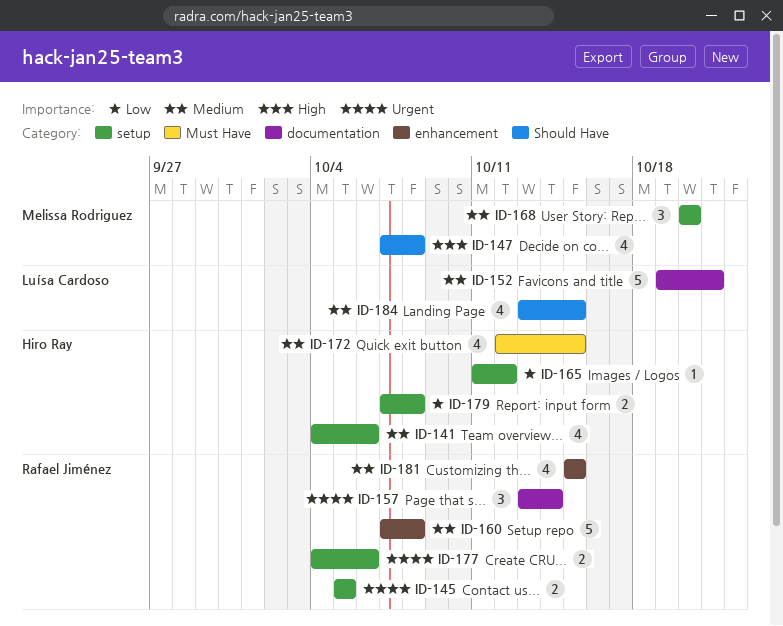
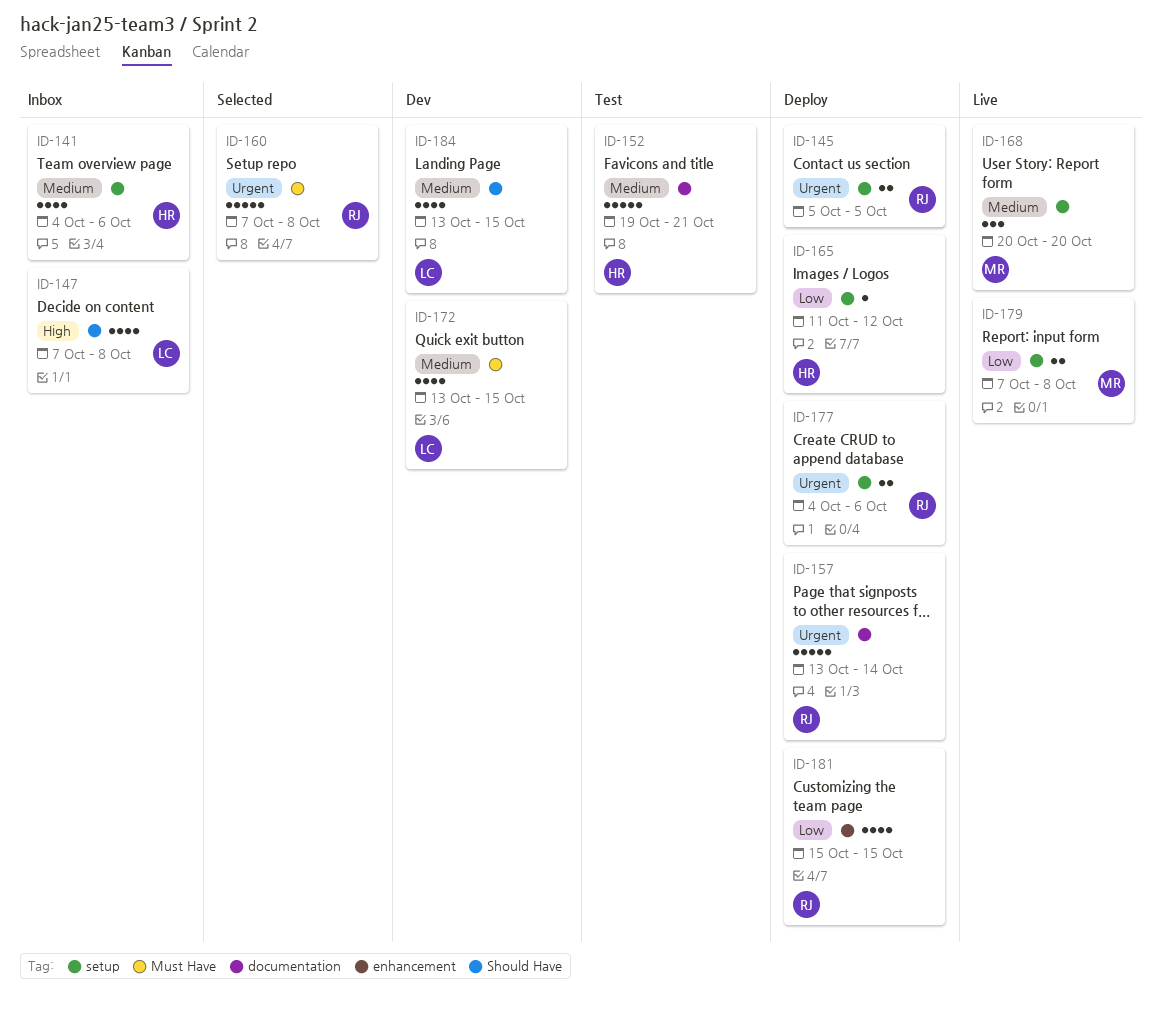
ID-147, owner: Melissa Rodriguez -> Luísa Cardoso
ID-152, owner: Luísa Cardoso -> Hiro Ray
ID-157, estimate: 3 -> 5
ID-160, priority: Medium -> Urgent
ID-160, label: enhancement -> Must Have
ID-172, owner: Hiro Ray -> Luísa Cardoso
ID-172, start: Oct 12 -> Oct 13
ID-179, owner: Hiro Ray -> Melissa Rodriguez
ID-181, priority: Medium -> Low

